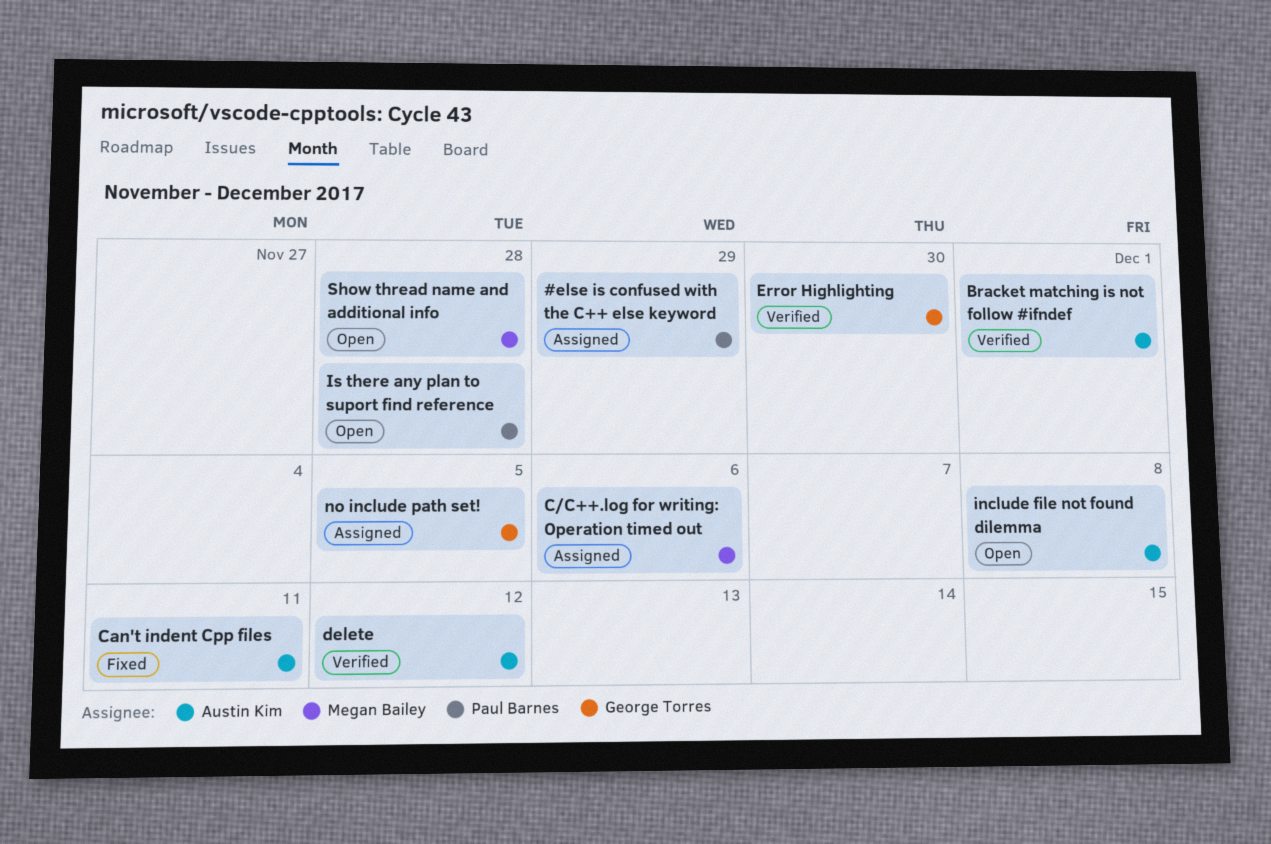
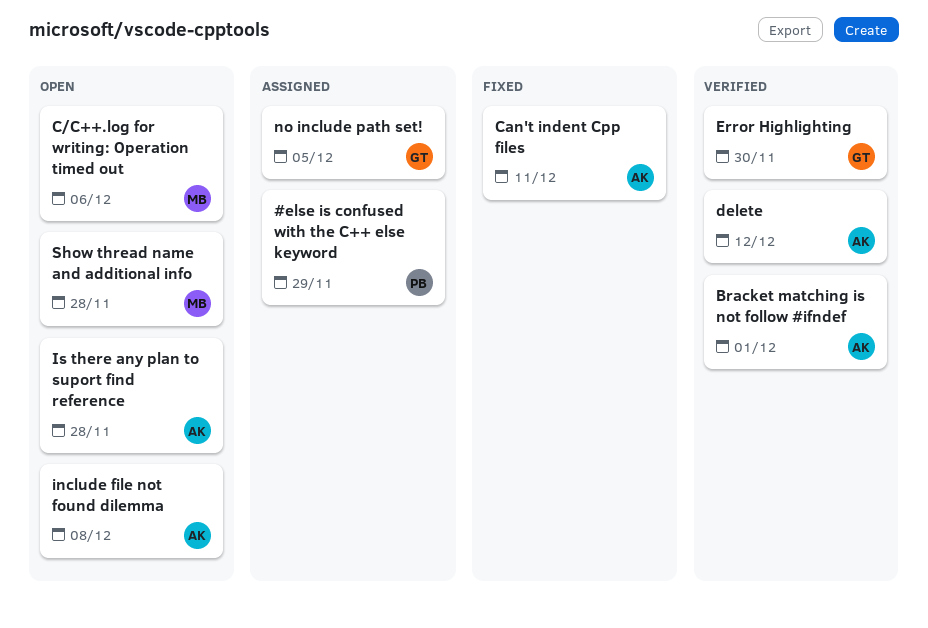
C/C++.log for writing: Operation timed out, status: Assigned -> Open
Is there any plan to suport find reference, owner: Paul Barnes -> Austin Kim

